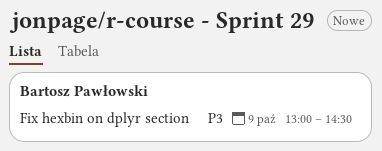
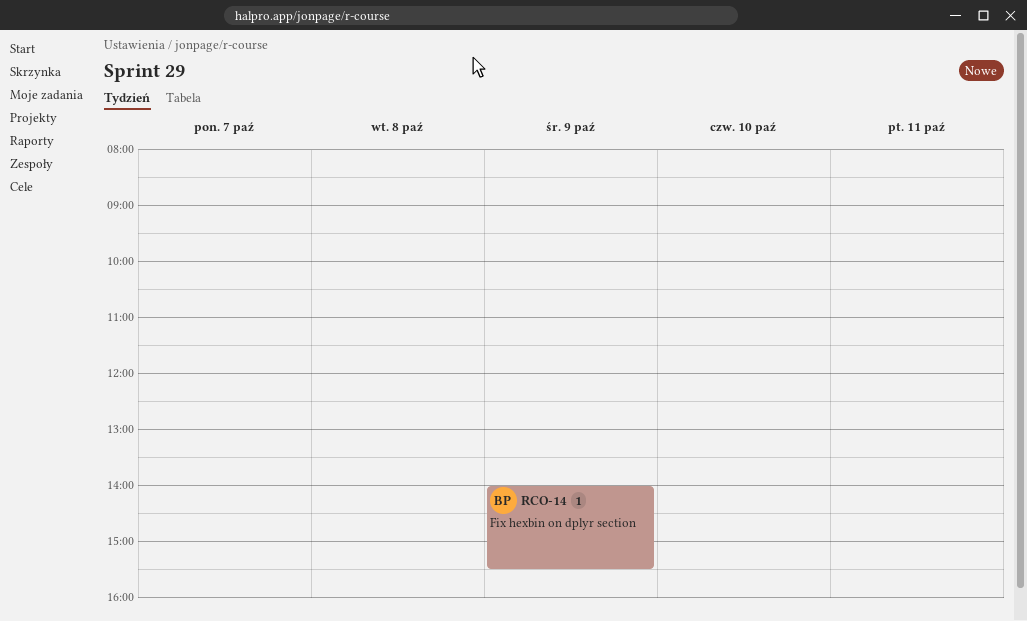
Fix hexbin on dplyr section, begins: 13:00 -> 14:00
Fix hexbin on dplyr section, ends: 14:30 -> 15:30

